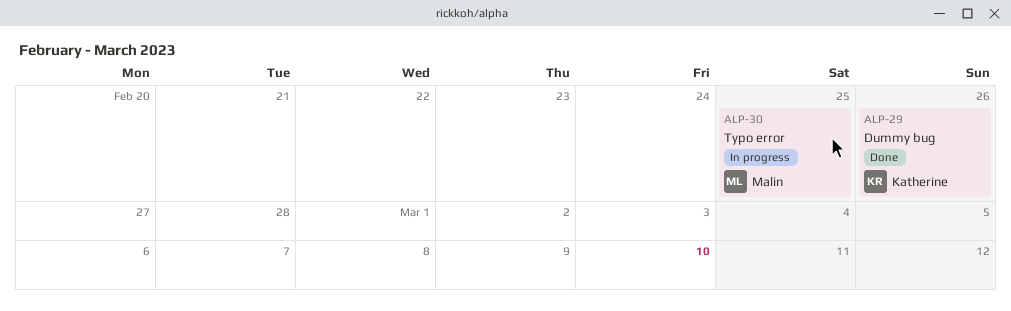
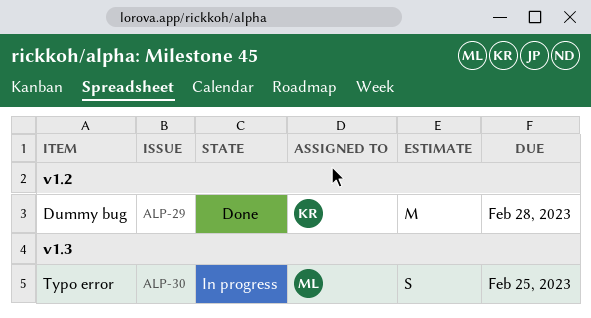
ALP-29, due: Feb 26 -> Feb 28

